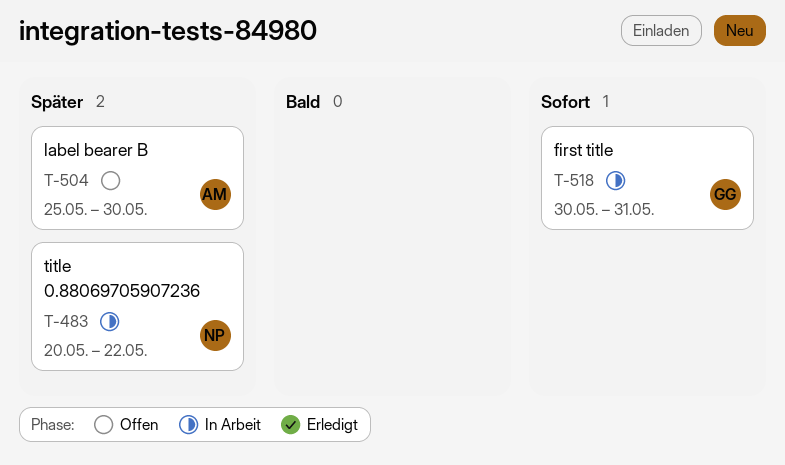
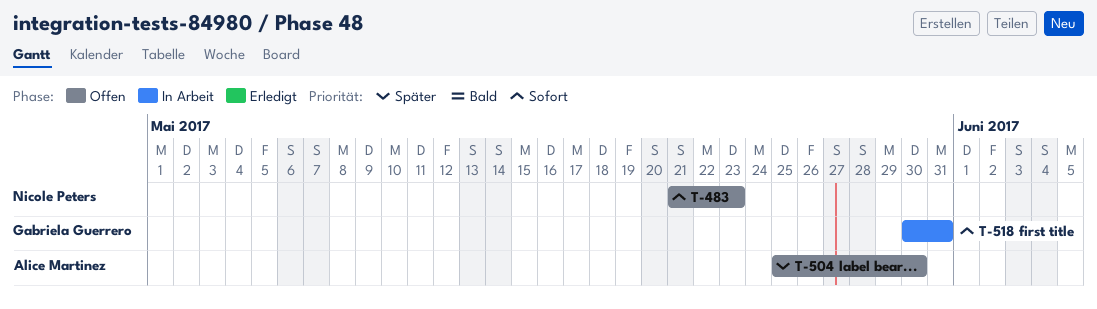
T-483, status: In Arbeit -> Offen
T-483, priority: Später -> Sofort
T-483, start: May 20 -> May 21
T-483, due: May 22 -> May 23

